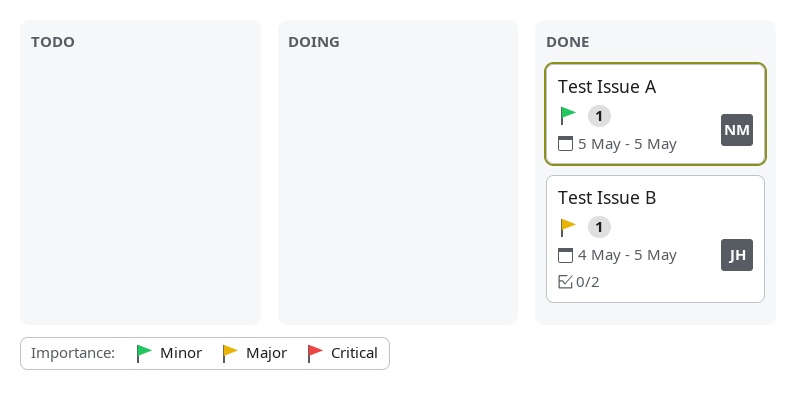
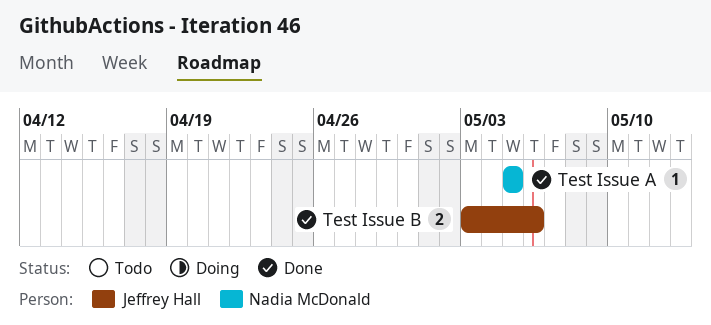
Test Issue B, estimate: 1 -> 2
Test Issue B, start: May 4 -> May 3
Test Issue B, due: May 5 -> May 6

